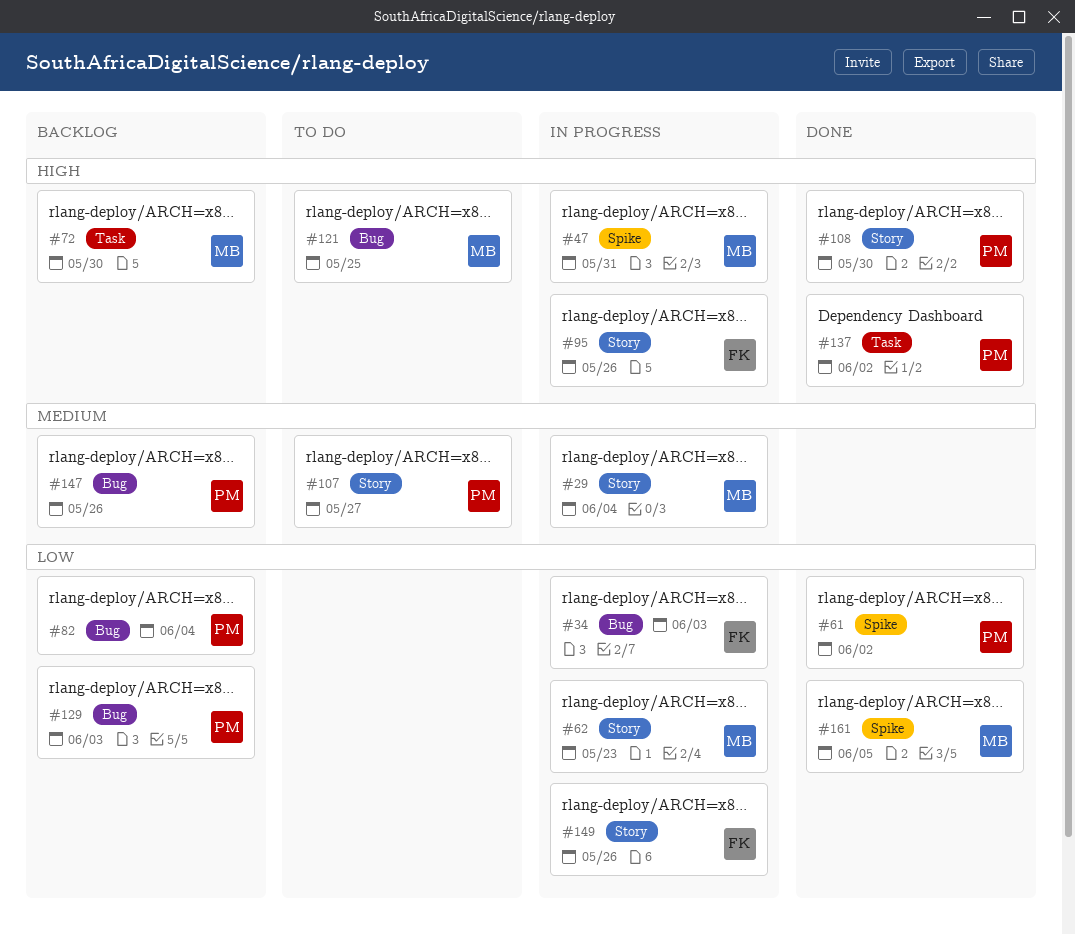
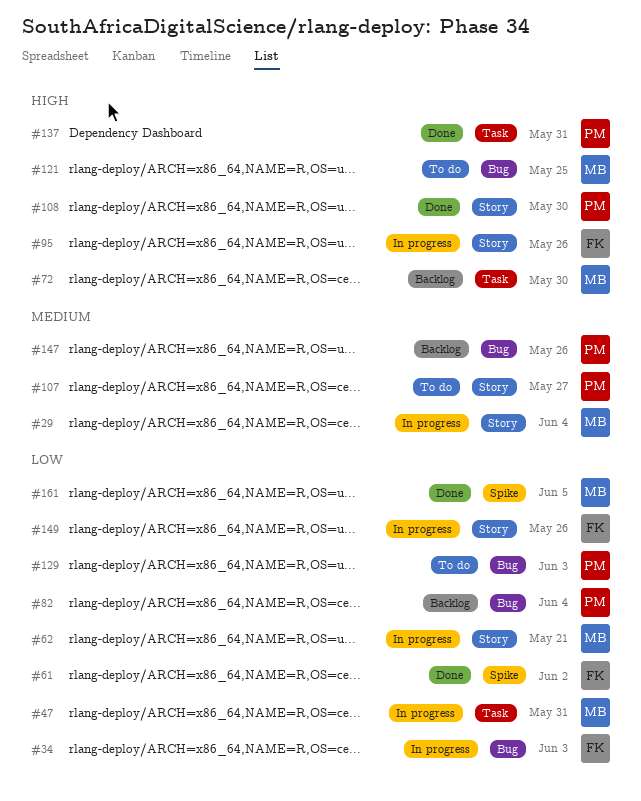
#47, priority: High -> Low
#47, label: Spike -> Task
#61, owner: PM -> FK
#62, due: May 23 -> May 21
#129, status: Backlog -> To do
#137, due: Jun 2 -> May 31

